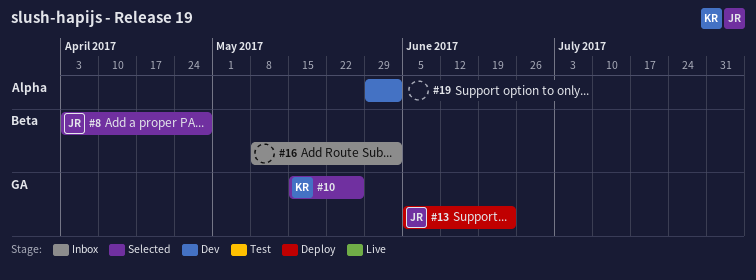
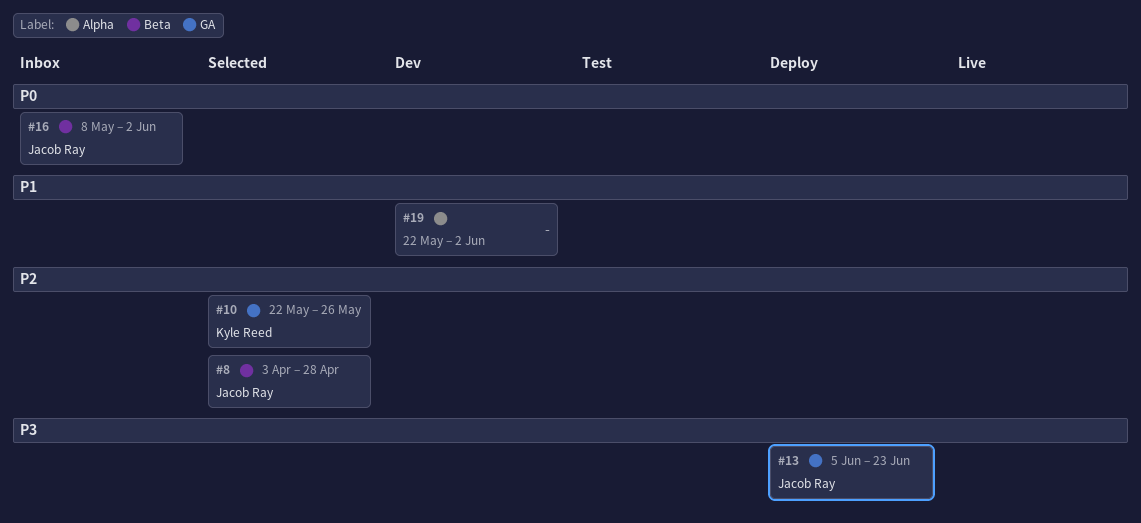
#10, start: May 15 -> May 22
#16, owner: none -> Jacob Ray
#19, start: May 29 -> May 22

